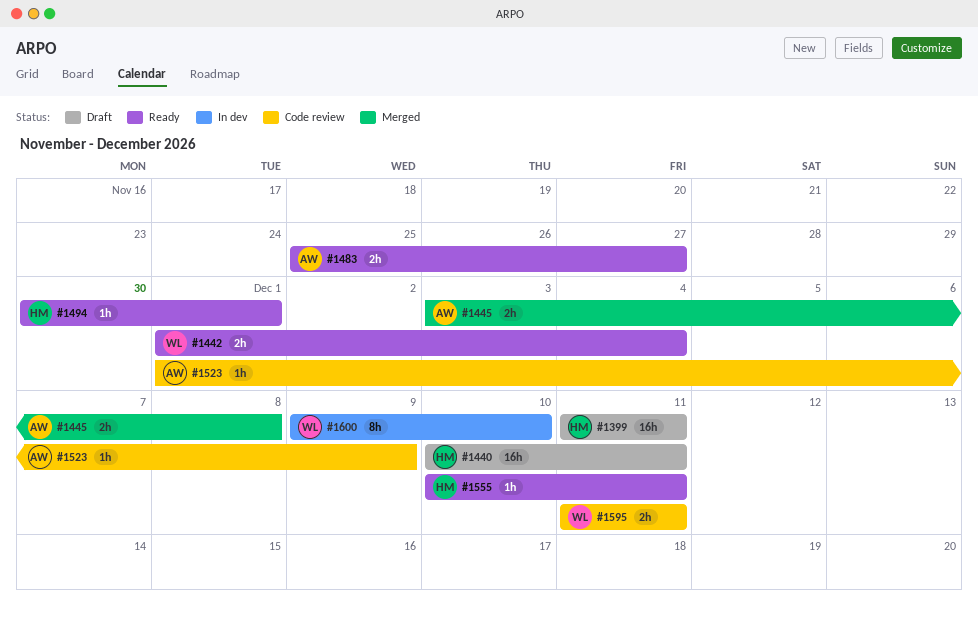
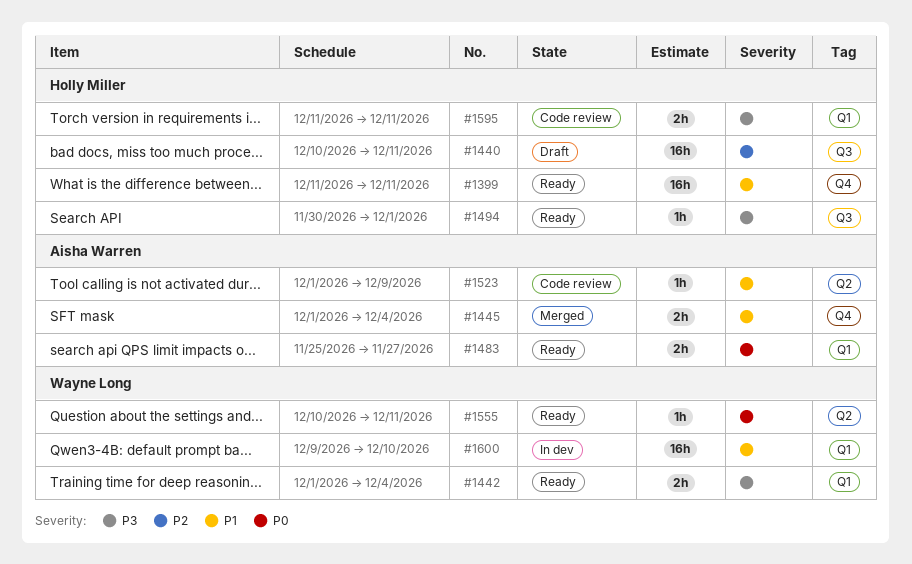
#1399, status: Draft -> Ready
#1445, start: Dec 3 -> Dec 1
#1445, due: Dec 8 -> Dec 4
#1555, owner: Holly Miller -> Wayne Long
#1595, owner: Wayne Long -> Holly Miller
#1600, estimate: 8h -> 16h

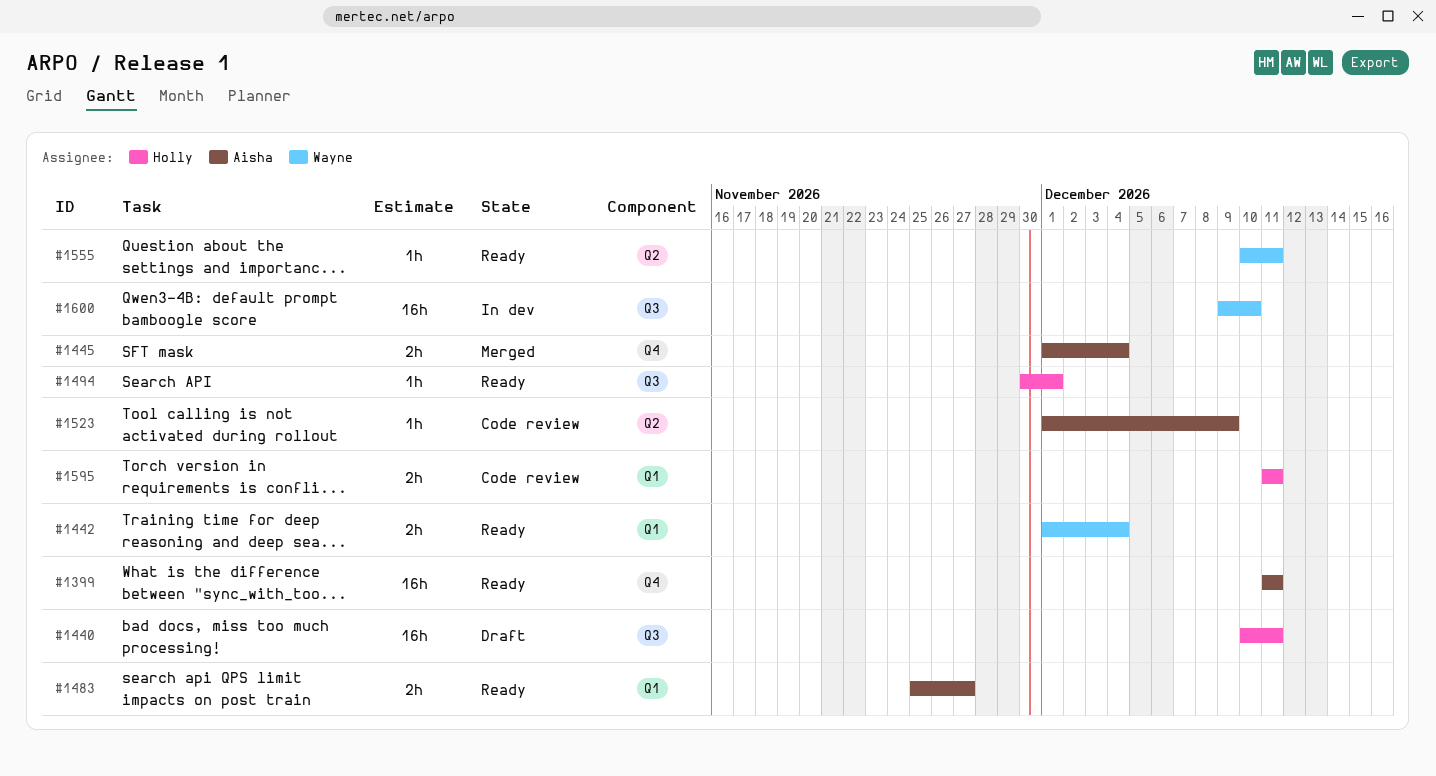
#1399, owner: Holly Miller -> Aisha Warren
#1600, label: Q1 -> Q3

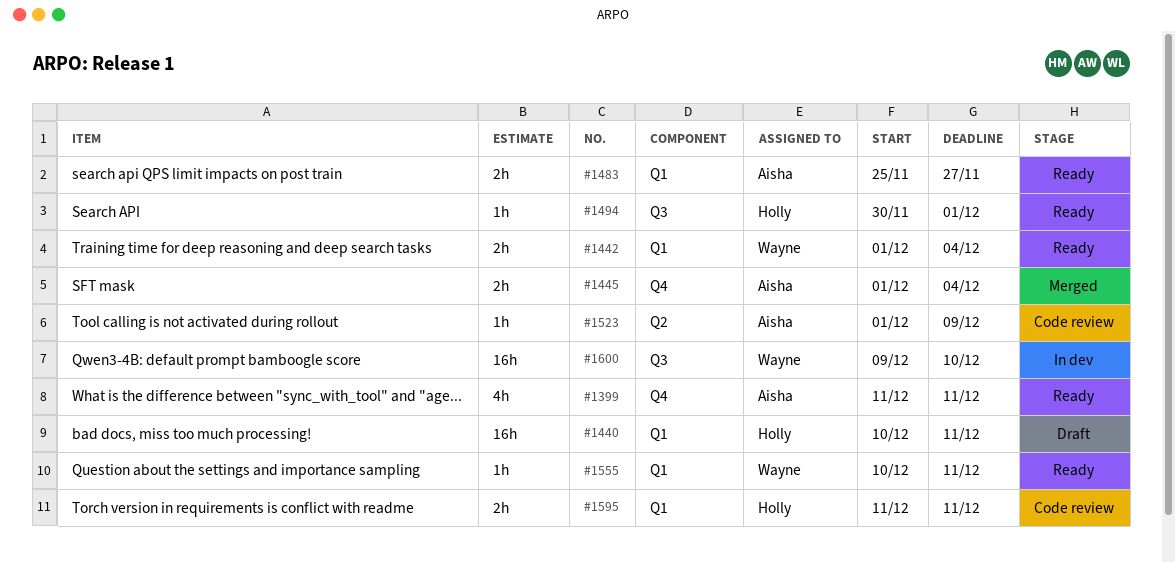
#1399, estimate: 16h -> 4h
#1440, label: Q3 -> Q1
#1555, label: Q2 -> Q1

